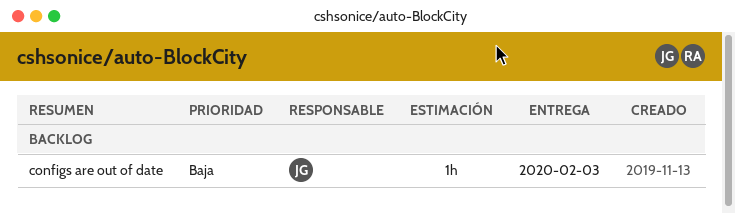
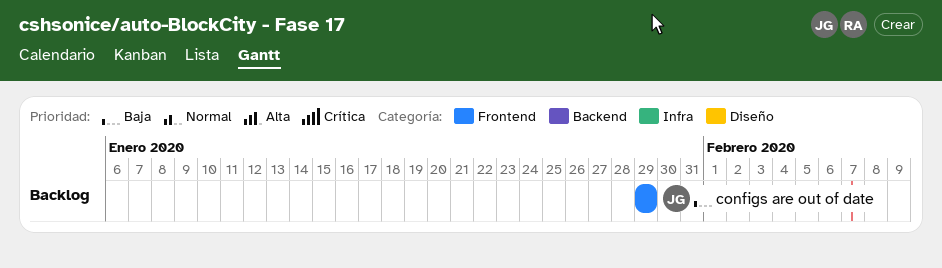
configs are out of date, due: Feb 3 -> Jan 29

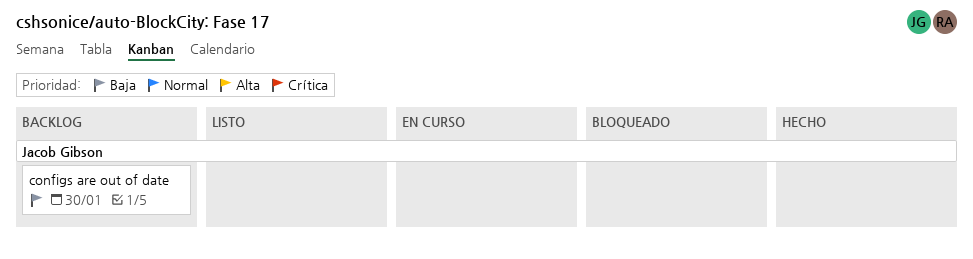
configs are out of date, due: Jan 29 -> Jan 30

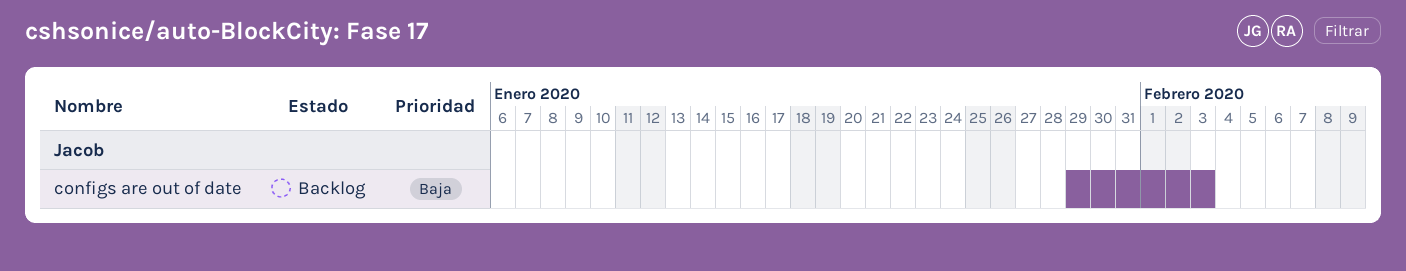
configs are out of date, due: Jan 30 -> Feb 3

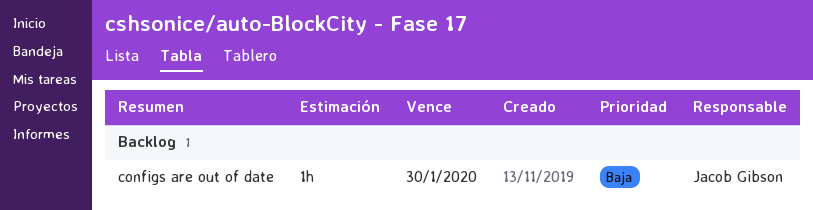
configs are out of date, due: Feb 3 -> Jan 30

